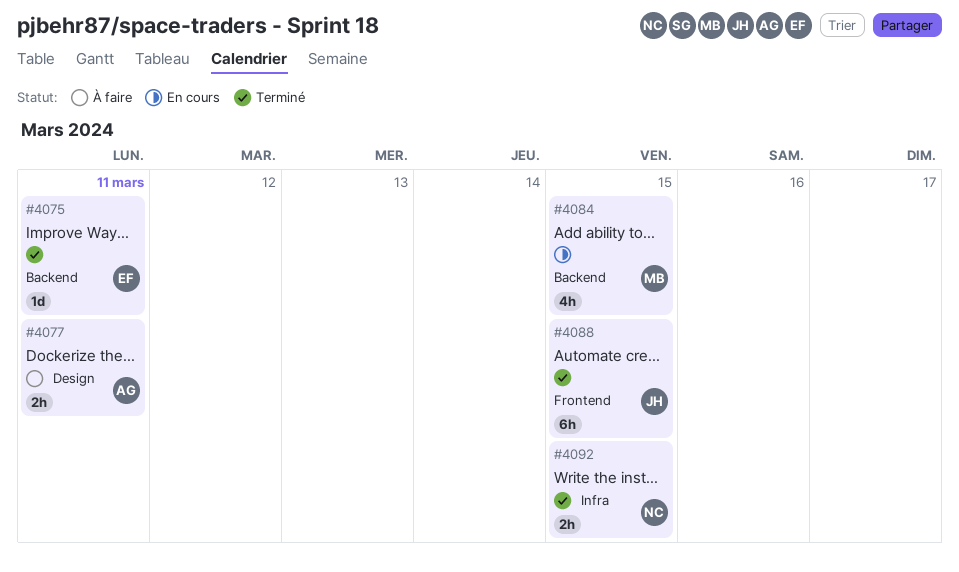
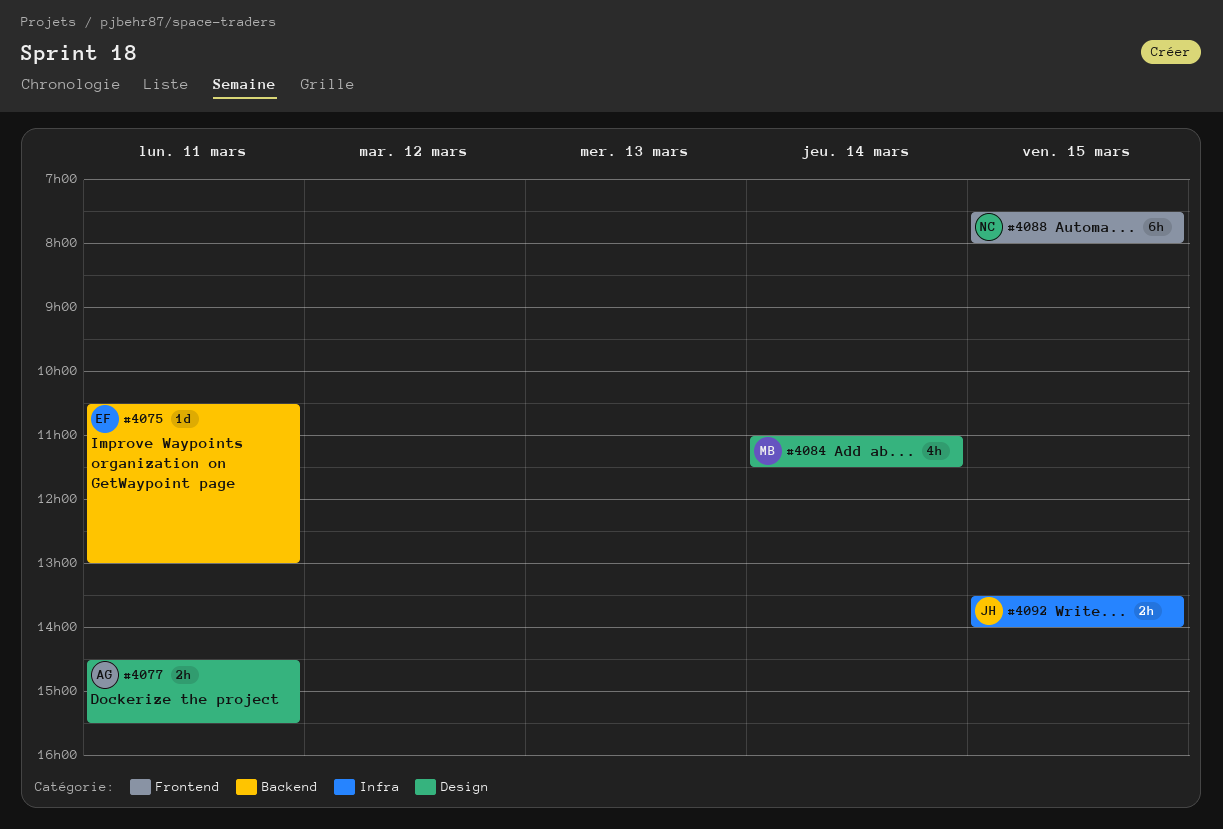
#4084, label: Backend -> Design
#4084, day: Mar 15 -> Mar 14
#4088, owner: JH -> NC
#4092, owner: NC -> JH

